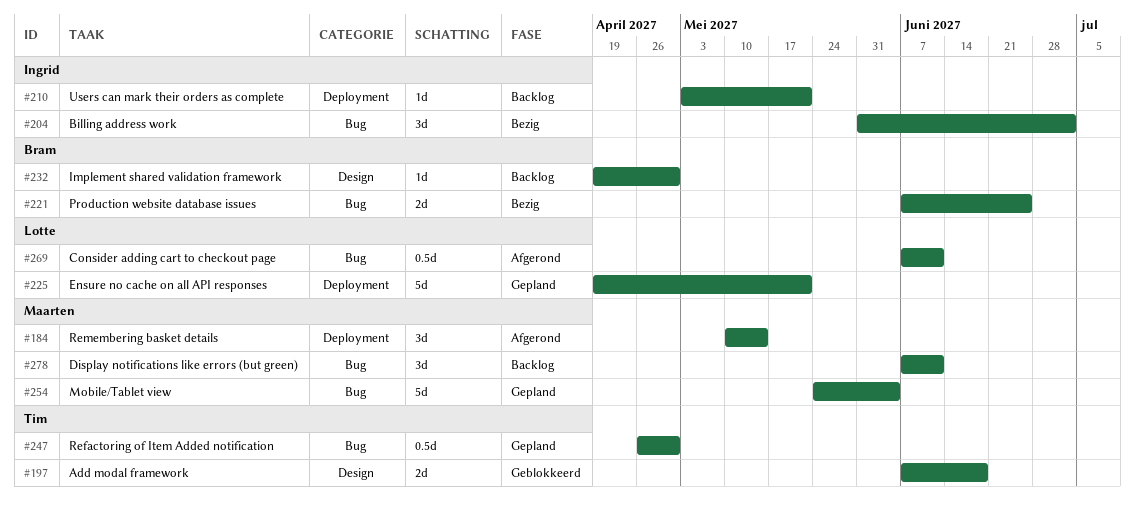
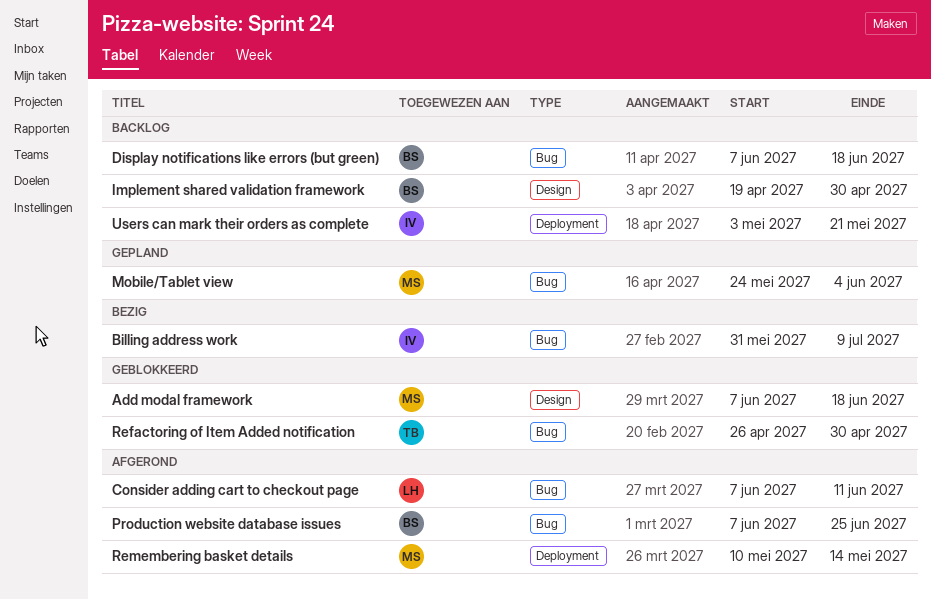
Add modal framework, owner: Tim -> Maarten
Billing address work, due: Jul 2 -> Jul 9
Display notifications like errors (but green), owner: Maarten -> Bram
Display notifications like errors (but green), due: Jun 11 -> Jun 18
Ensure no cache on all API responses: present -> none
Production website database issues, status: Bezig -> Afgerond
Refactoring of Item Added notification, status: Gepland -> Geblokkeerd

